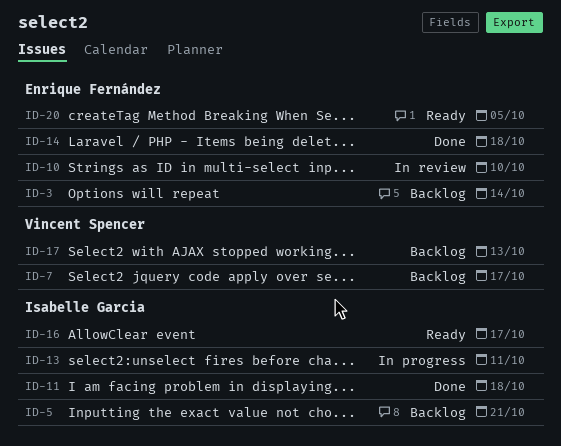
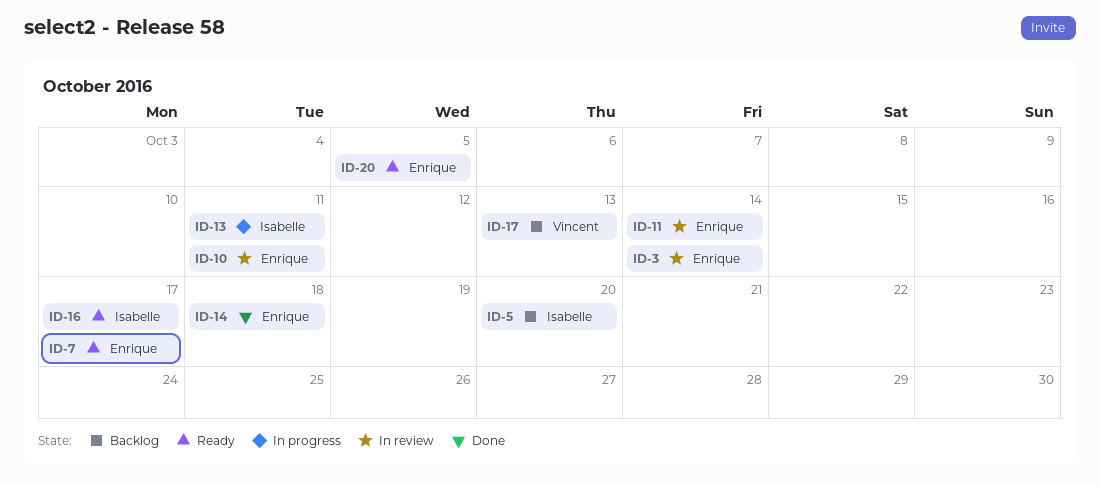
ID-3, status: Backlog -> In review
ID-5, due: Oct 21 -> Oct 20
ID-7, status: Backlog -> Ready
ID-7, owner: Vincent Spencer -> Enrique Fernández
ID-10, due: Oct 10 -> Oct 11
ID-11, status: Done -> In review
ID-11, owner: Isabelle Garcia -> Enrique Fernández
ID-11, due: Oct 18 -> Oct 14

